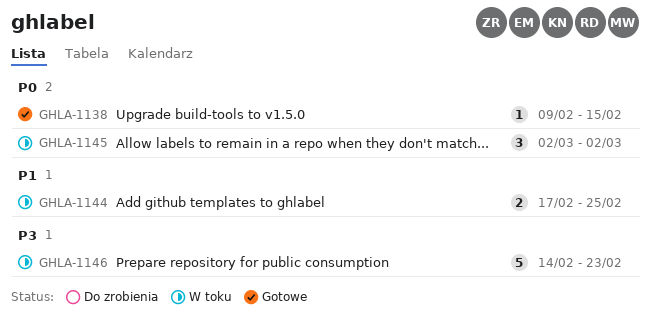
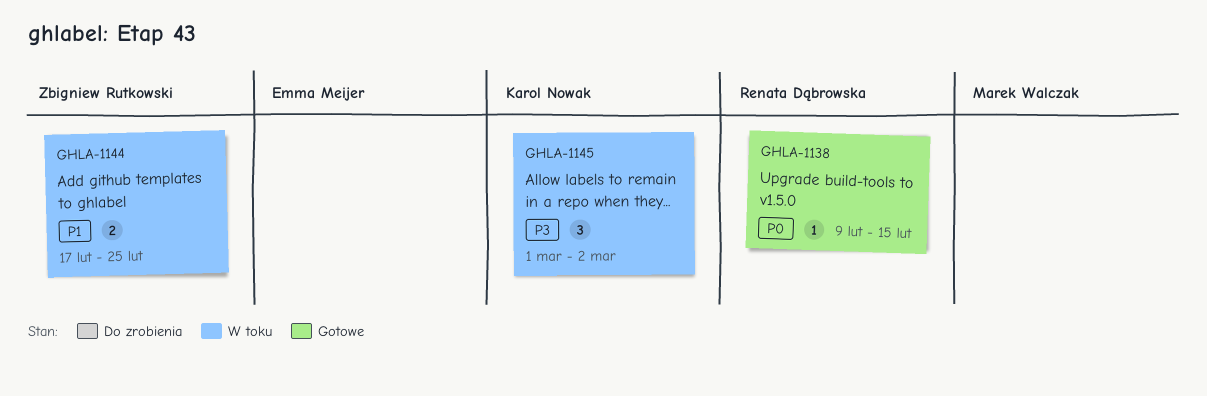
GHLA-1145, priority: P0 -> P3
GHLA-1145, start: Mar 2 -> Mar 1
GHLA-1146: present -> none

